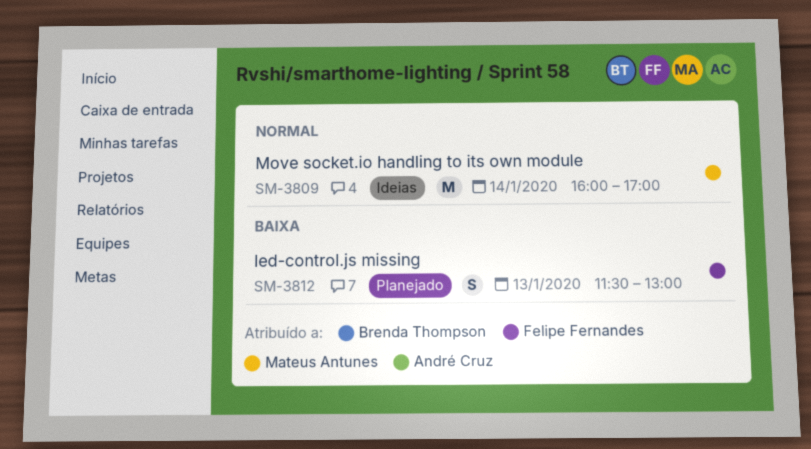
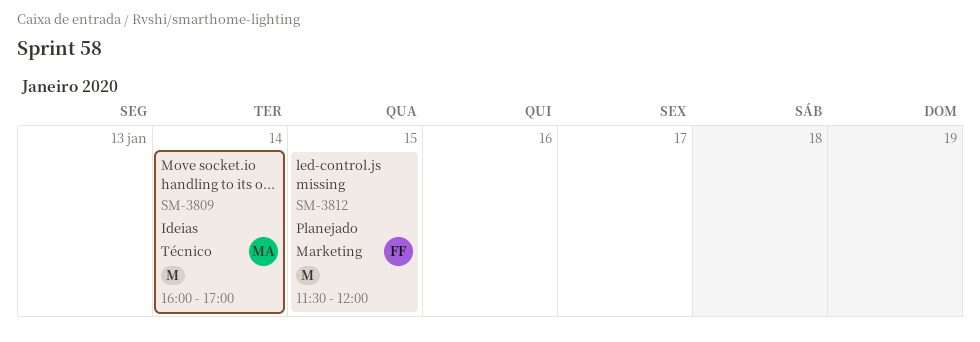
SM-3812, estimate: S -> M
SM-3812, day: Jan 13 -> Jan 15
SM-3812, ends: 13:00 -> 12:00

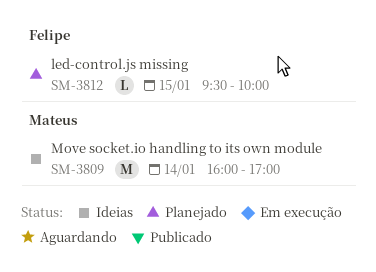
SM-3812, estimate: M -> L
SM-3812, begins: 11:30 -> 09:30
SM-3812, ends: 12:00 -> 10:00

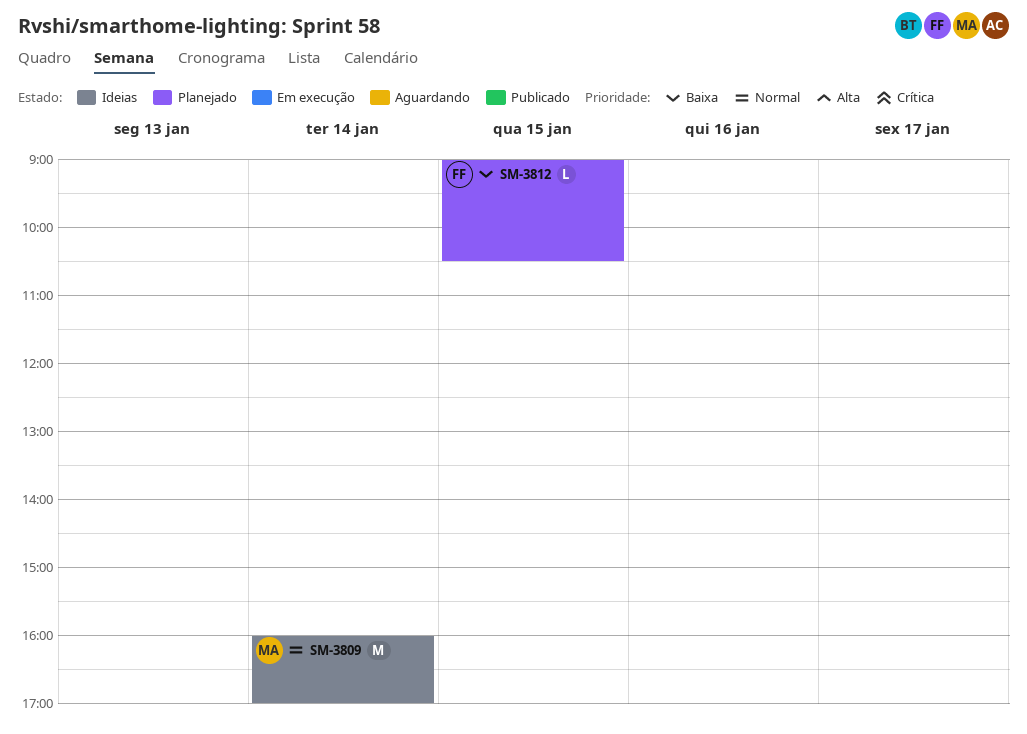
SM-3812, begins: 09:30 -> 09:00
SM-3812, ends: 10:00 -> 10:30

